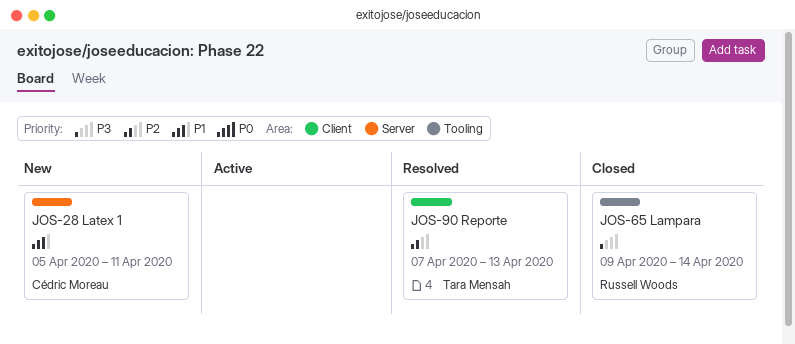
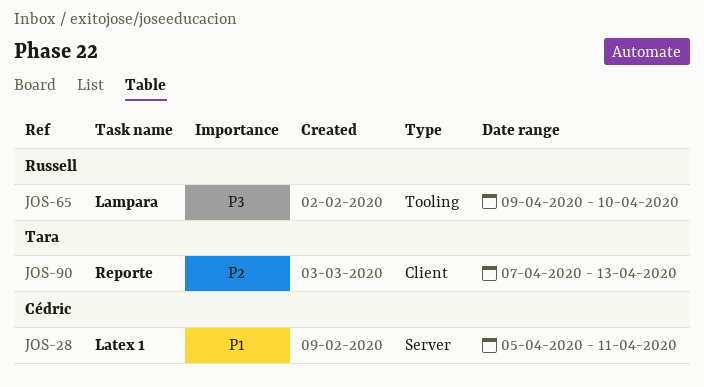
JOS-65, due: Apr 14 -> Apr 10

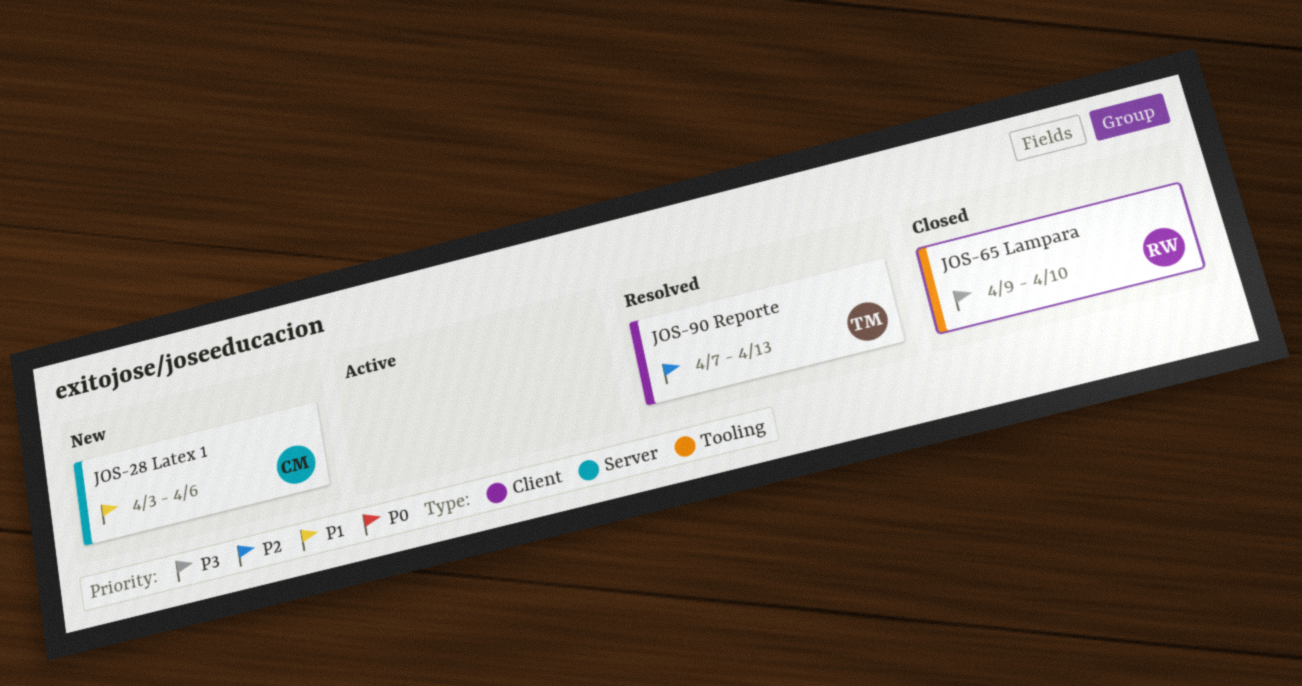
JOS-28, start: Apr 5 -> Apr 3
JOS-28, due: Apr 11 -> Apr 6

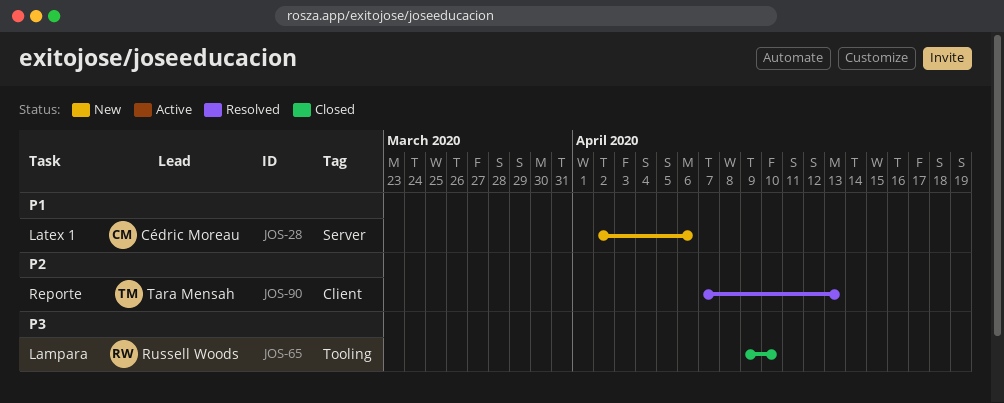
JOS-28, start: Apr 3 -> Apr 2

